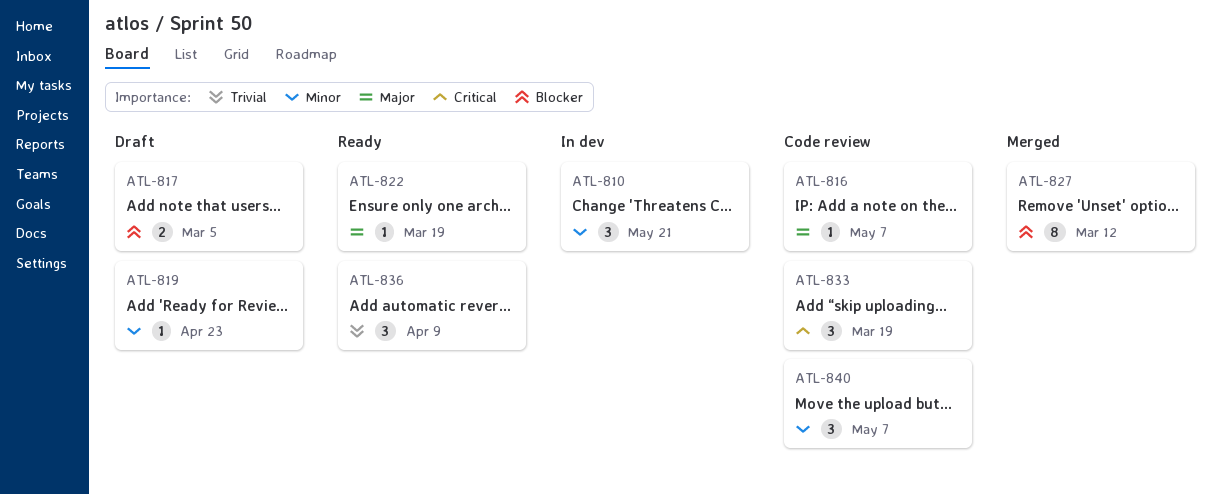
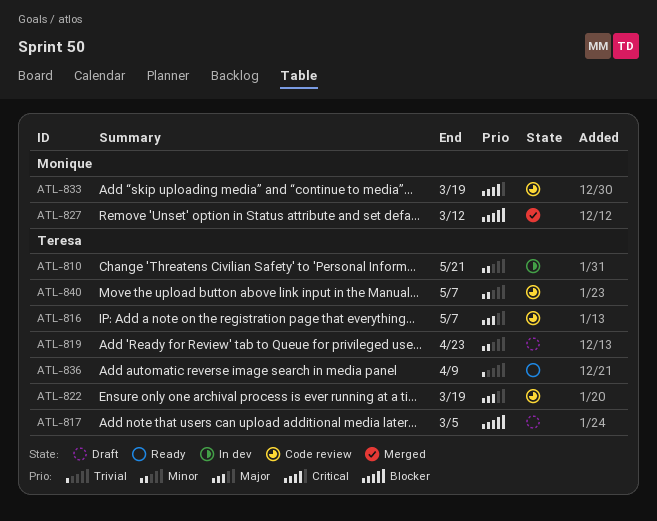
ATL-822, status: Ready -> Code review

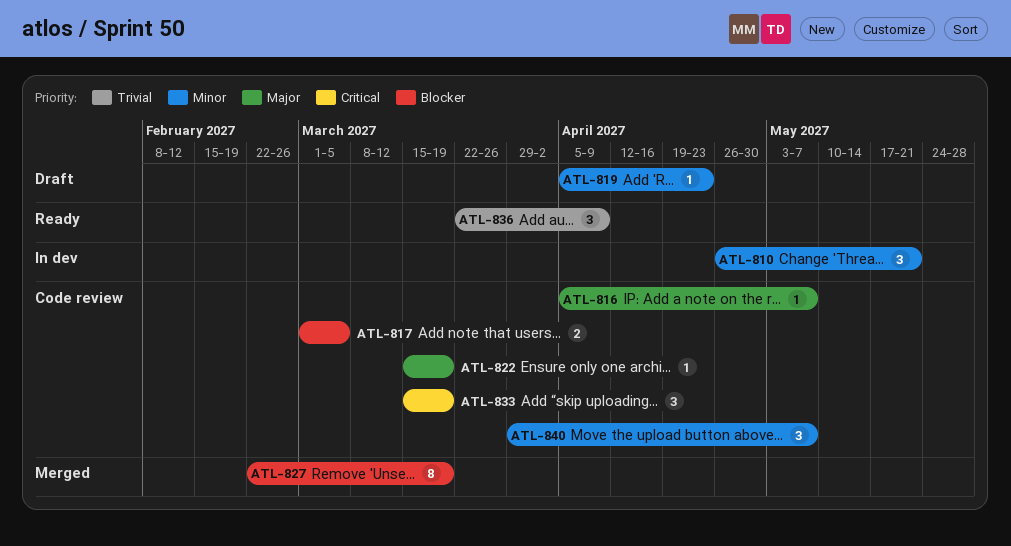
ATL-817, status: Draft -> Code review
ATL-827, due: Mar 12 -> Mar 19

